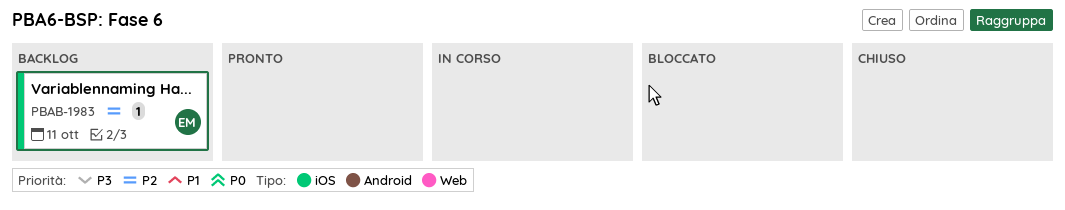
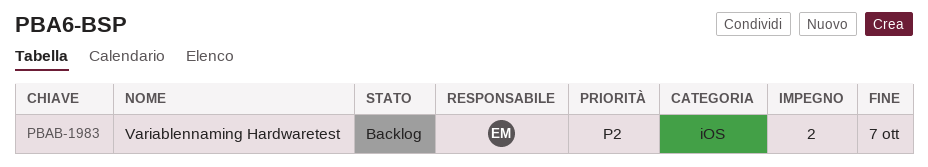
PBAB-1983, estimate: 1 -> 2
PBAB-1983, due: Oct 11 -> Oct 7

